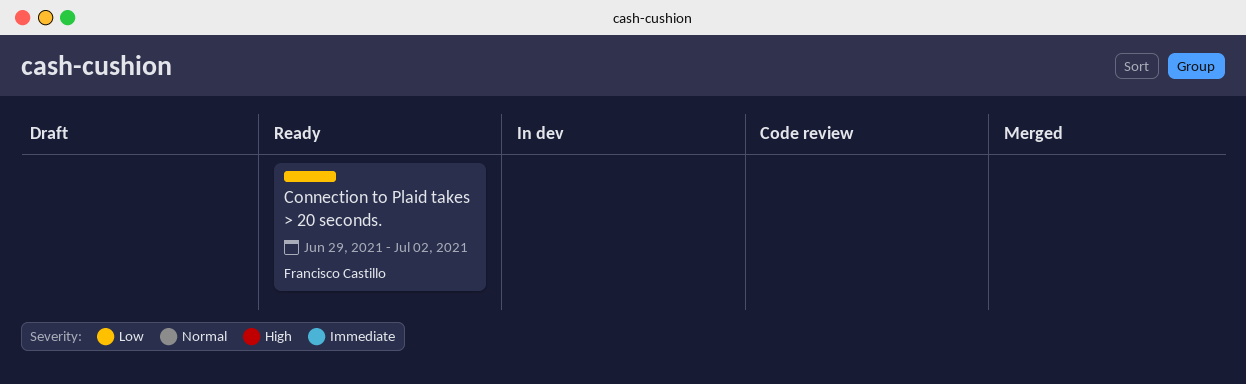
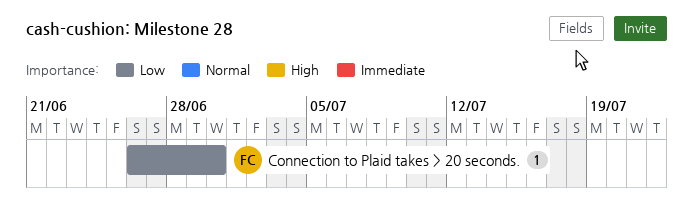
Connection to Plaid takes > 20 seconds., start: Jun 29 -> Jun 26
Connection to Plaid takes > 20 seconds., due: Jul 2 -> Jun 30

